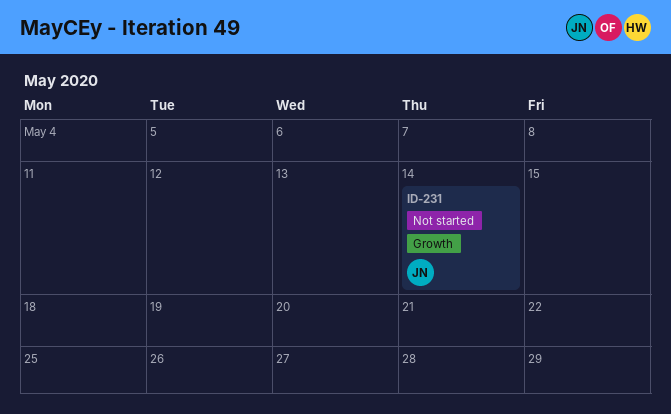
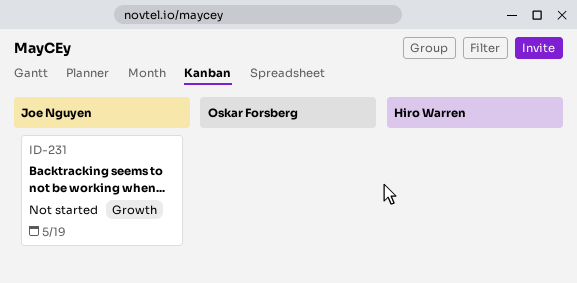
ID-231, due: May 14 -> May 19

